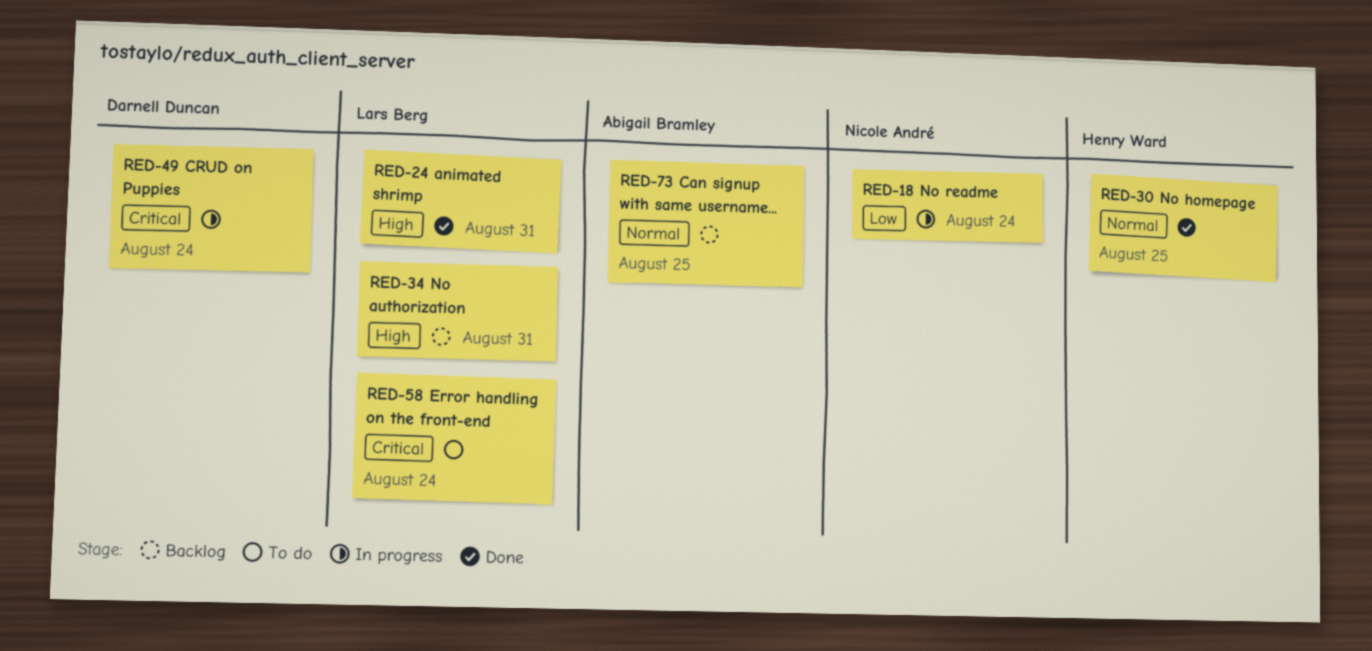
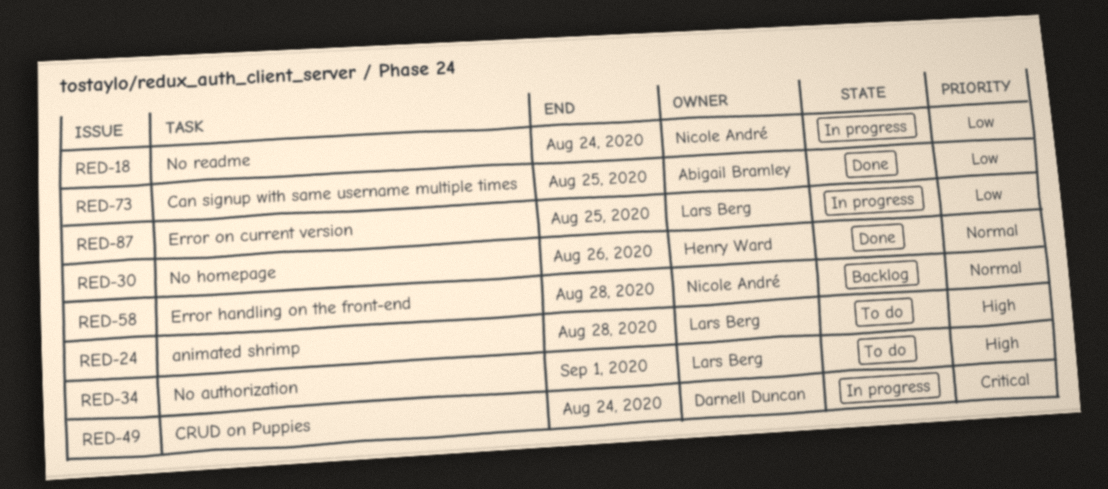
RED-24, status: Done -> To do
RED-24, due: Aug 31 -> Aug 28
RED-30, due: Aug 25 -> Aug 26
RED-34, status: Backlog -> To do
RED-34, due: Aug 31 -> Sep 1
RED-58, status: To do -> Backlog
RED-58, owner: Lars Berg -> Nicole André
RED-58, priority: Critical -> Normal
RED-58, due: Aug 24 -> Aug 28
RED-73, status: Backlog -> Done
RED-73, priority: Normal -> Low
RED-87: none -> present

